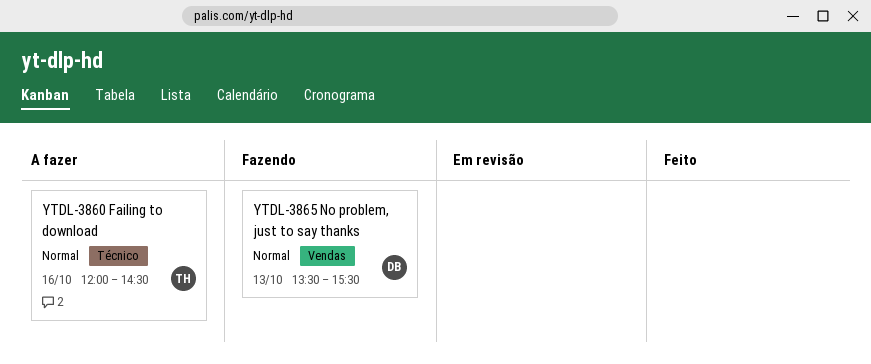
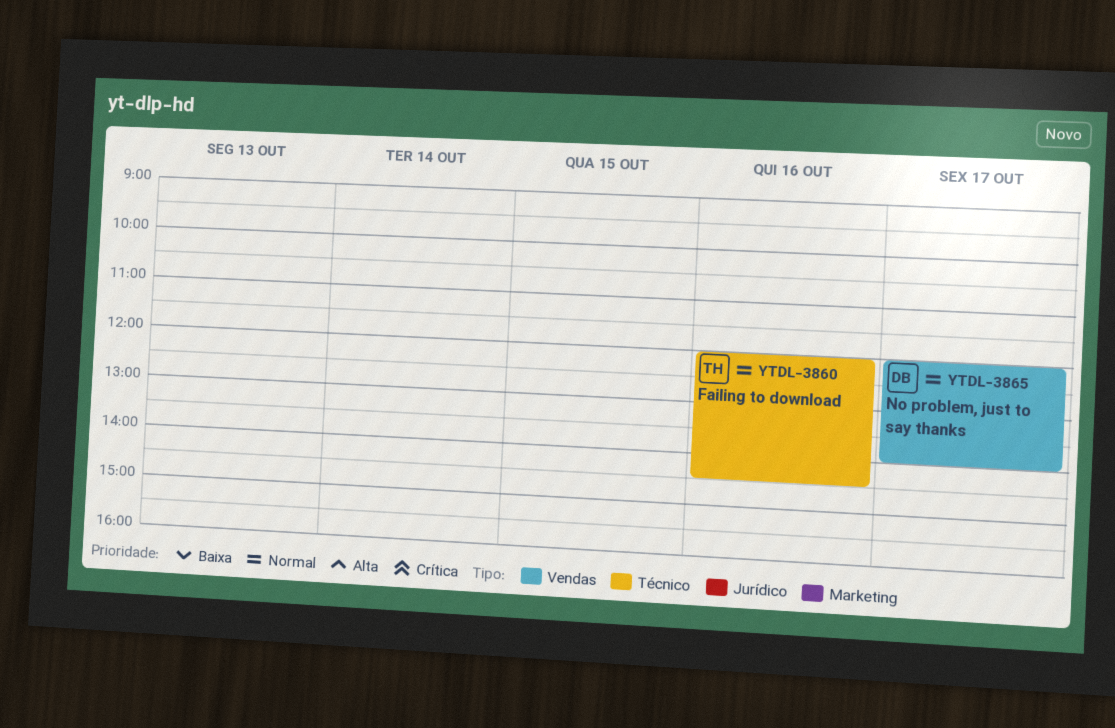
YTDL-3865, day: Oct 13 -> Oct 17
YTDL-3865, begins: 13:30 -> 12:00
YTDL-3865, ends: 15:30 -> 14:00

